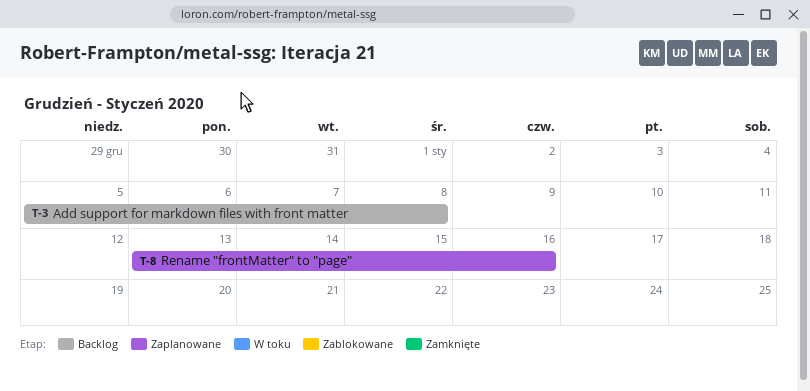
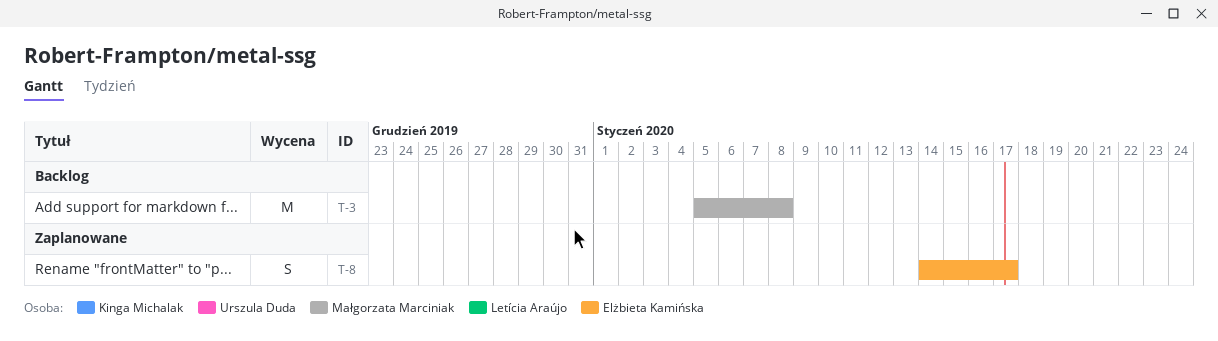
T-8, start: Jan 13 -> Jan 14
T-8, due: Jan 16 -> Jan 17

